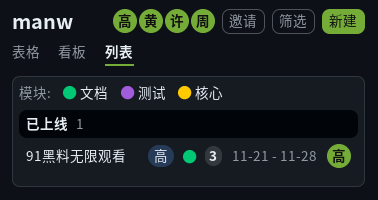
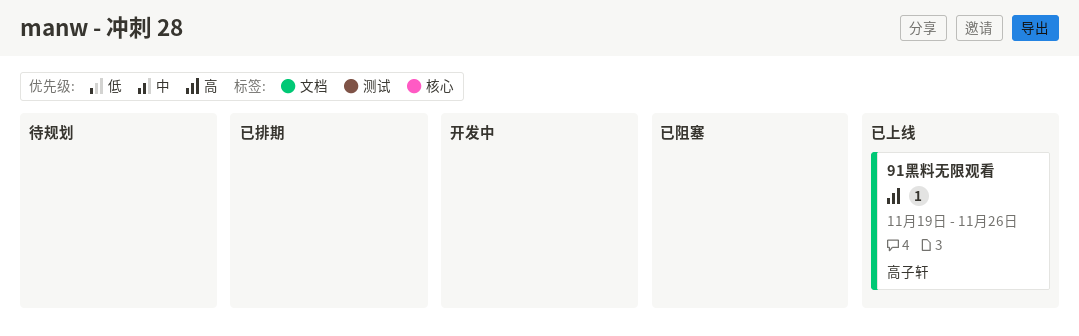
91黑料无限观看, estimate: 3 -> 1
91黑料无限观看, start: Nov 21 -> Nov 19
91黑料无限观看, due: Nov 28 -> Nov 26

